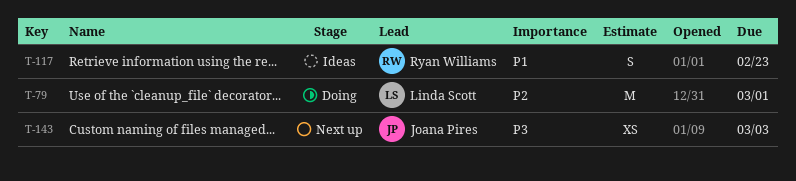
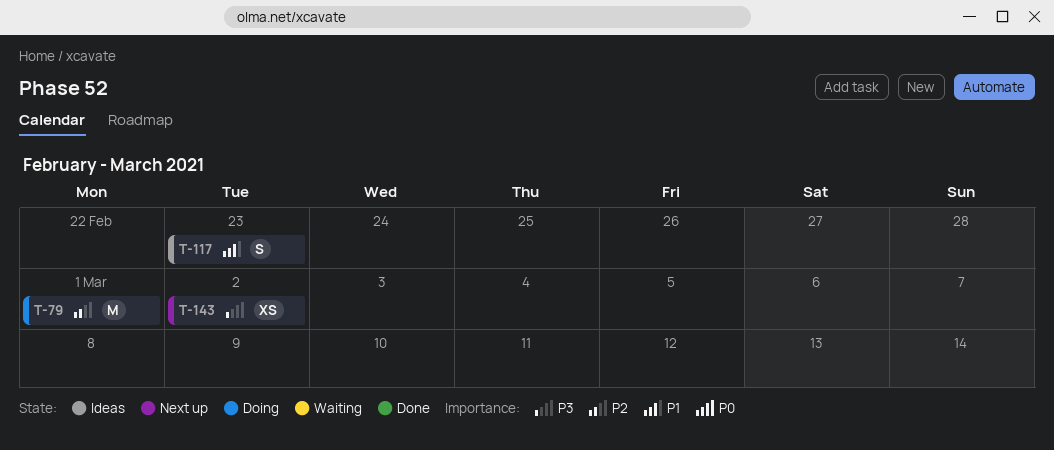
T-143, due: Mar 3 -> Mar 2

